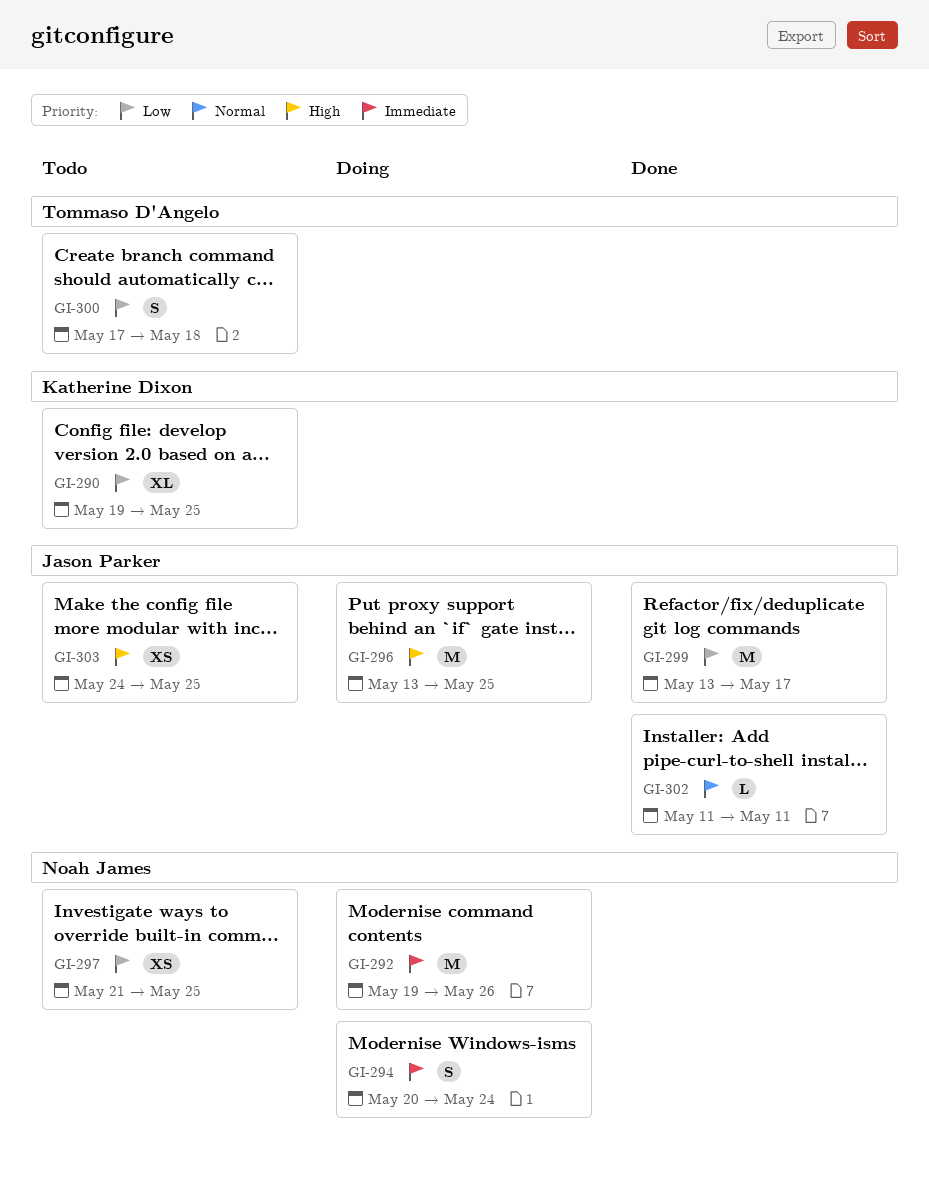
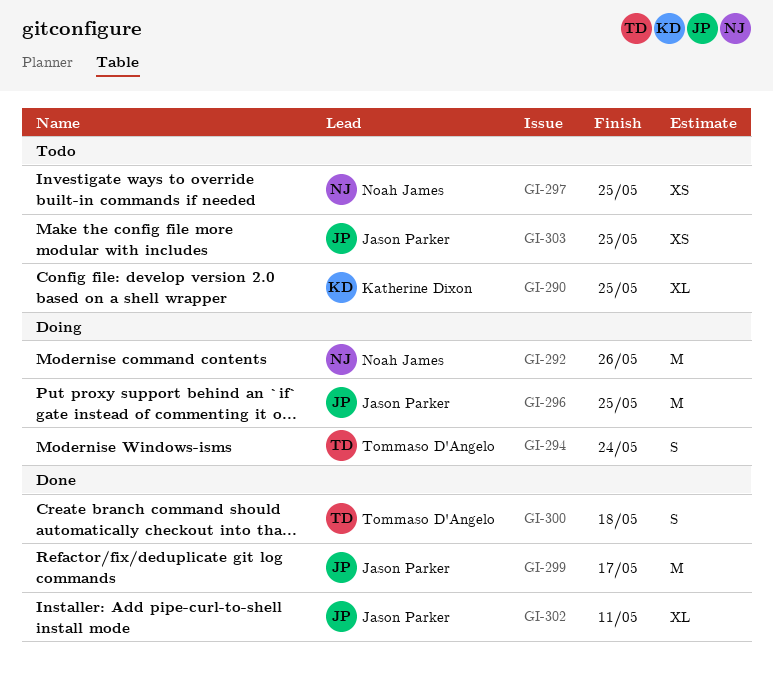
GI-294, owner: Noah James -> Tommaso D'Angelo
GI-300, status: Todo -> Done
GI-302, estimate: L -> XL

